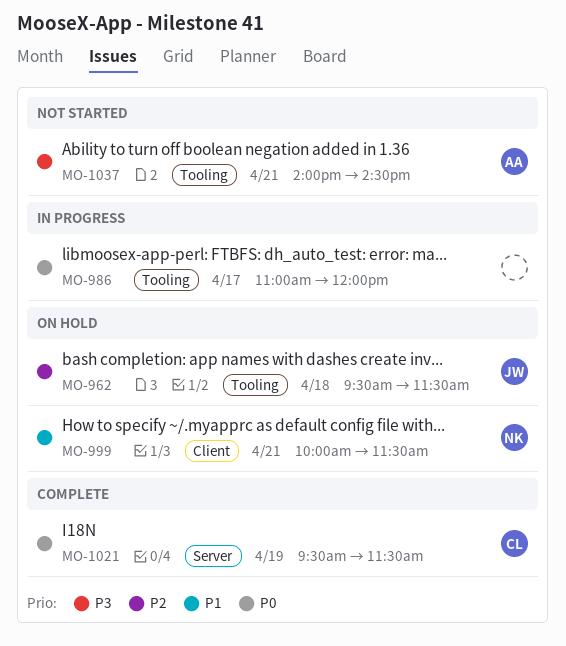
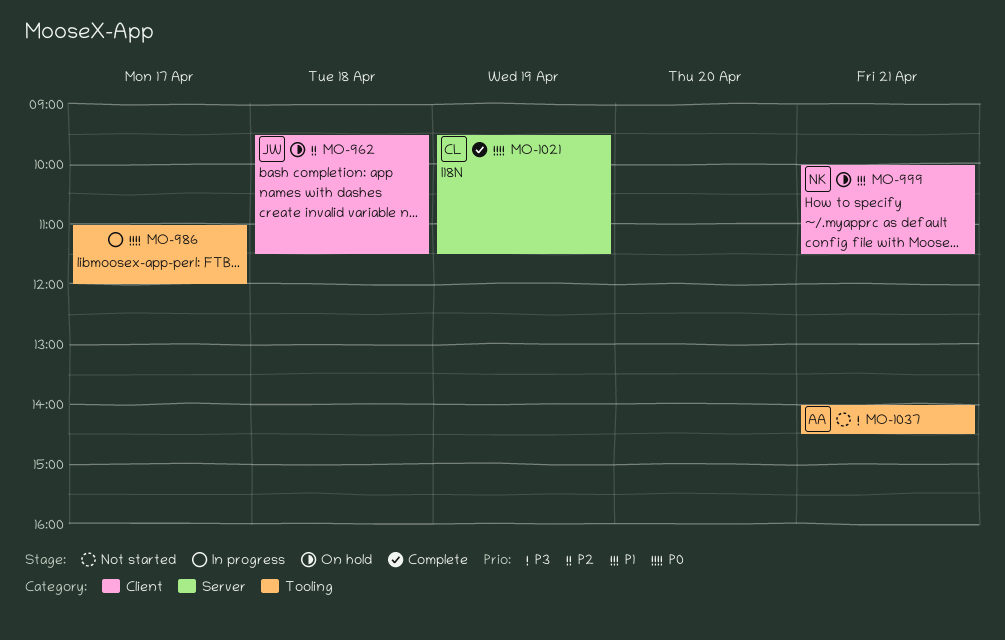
MO-962, label: Tooling -> Client

